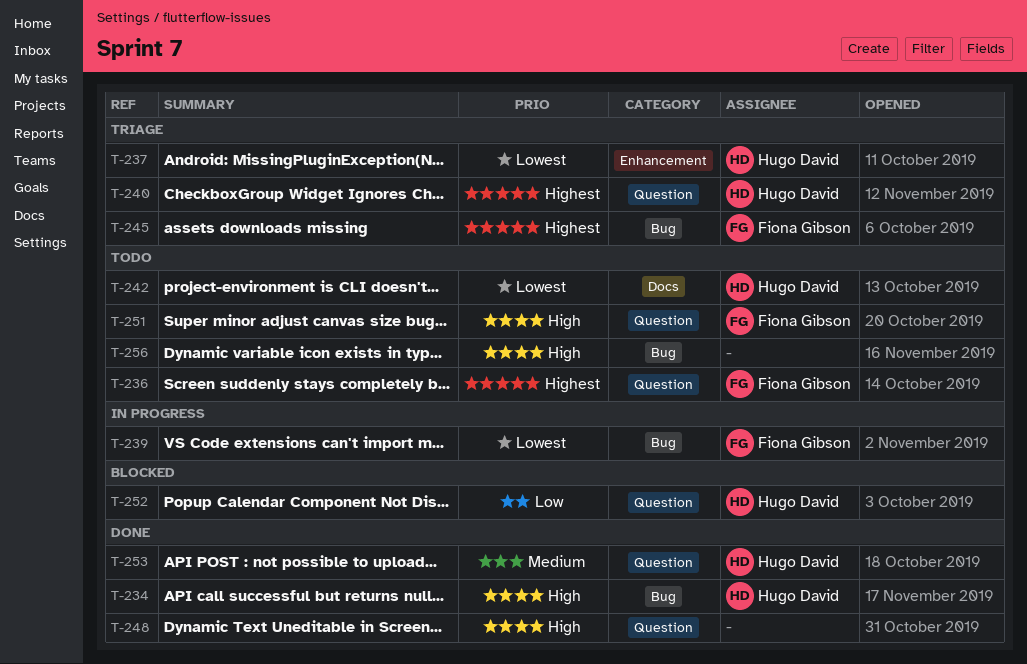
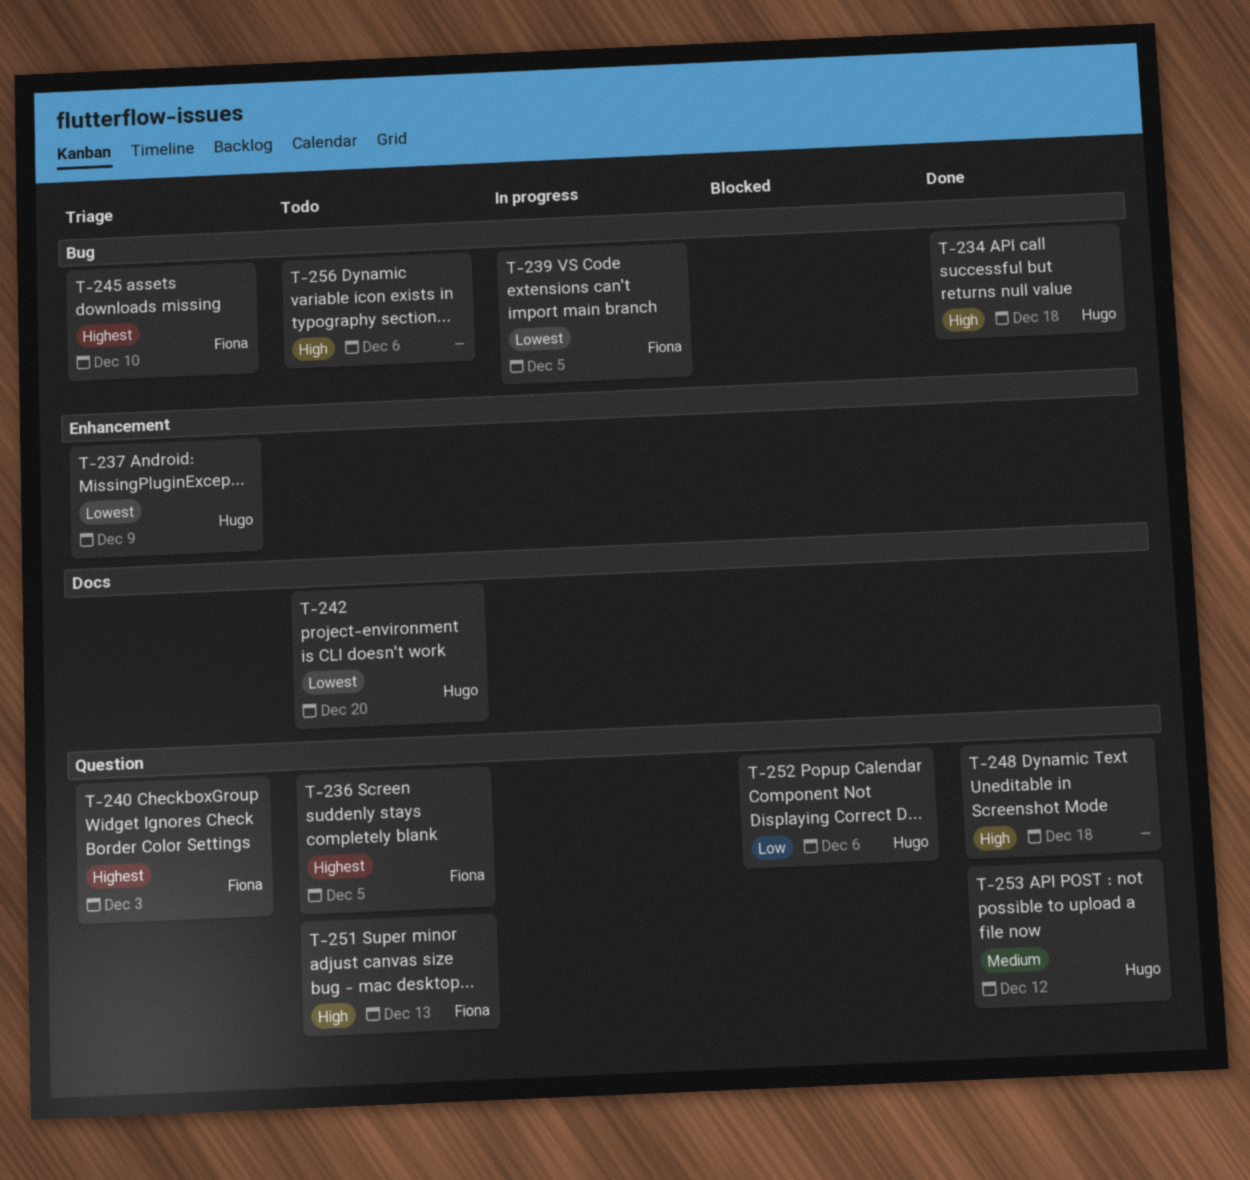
T-240, owner: Hugo David -> Fiona Gibson

